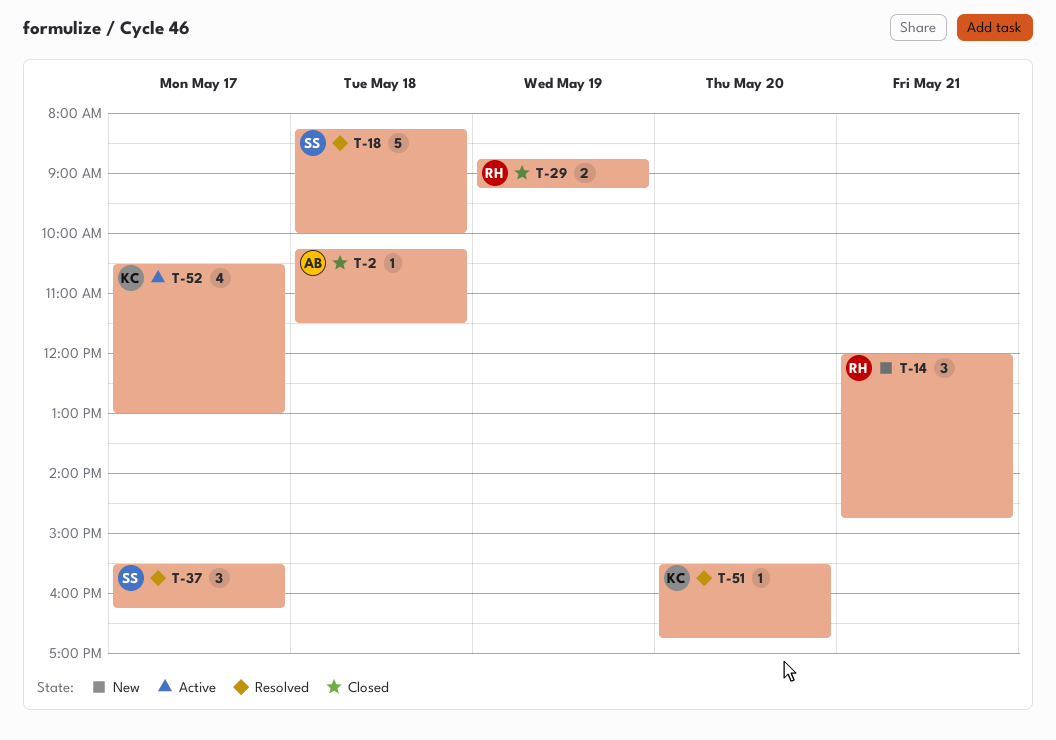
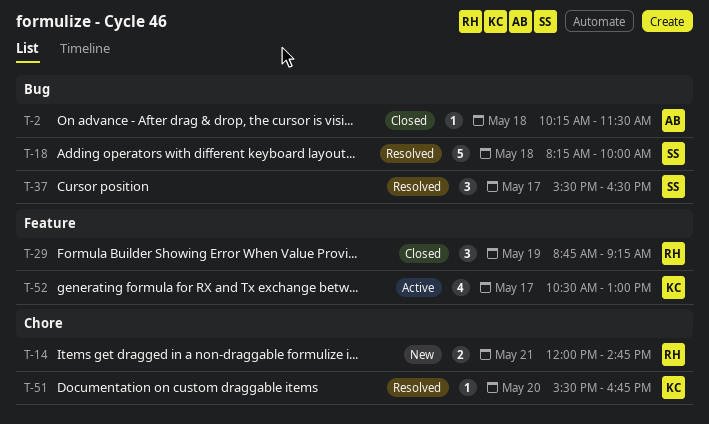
T-14, estimate: 3 -> 2
T-29, estimate: 2 -> 3
T-37, ends: 16:15 -> 16:30

